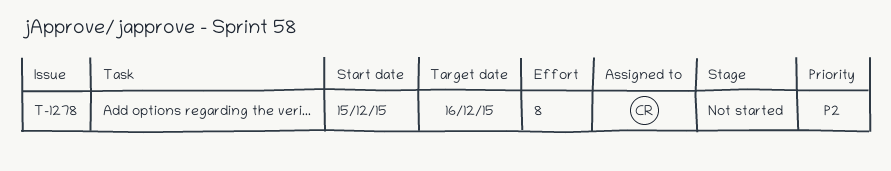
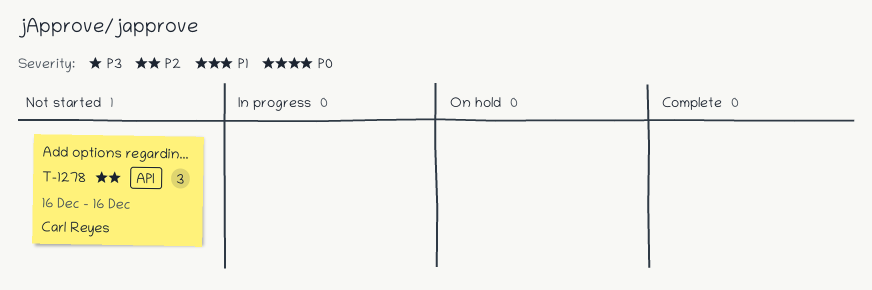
T-1278, estimate: 8 -> 3
T-1278, start: Dec 15 -> Dec 16

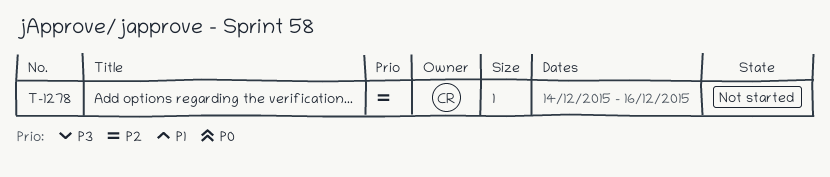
T-1278, estimate: 3 -> 1
T-1278, start: Dec 16 -> Dec 14

